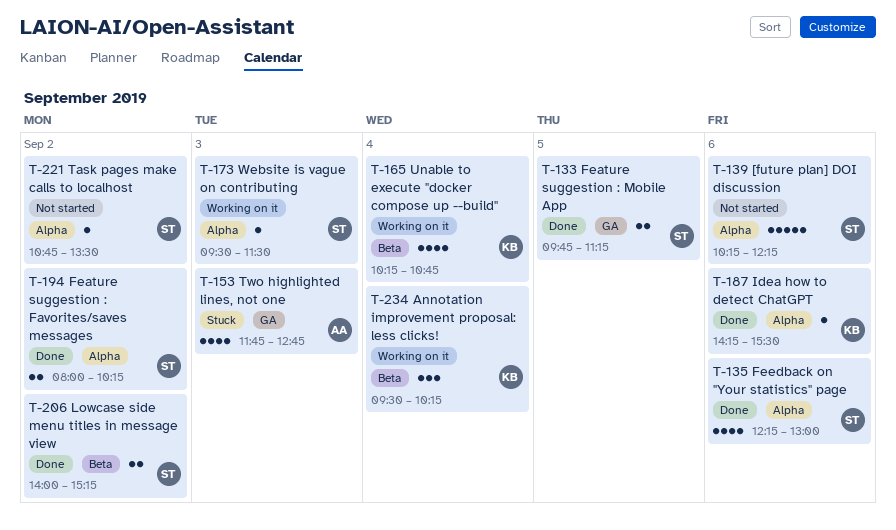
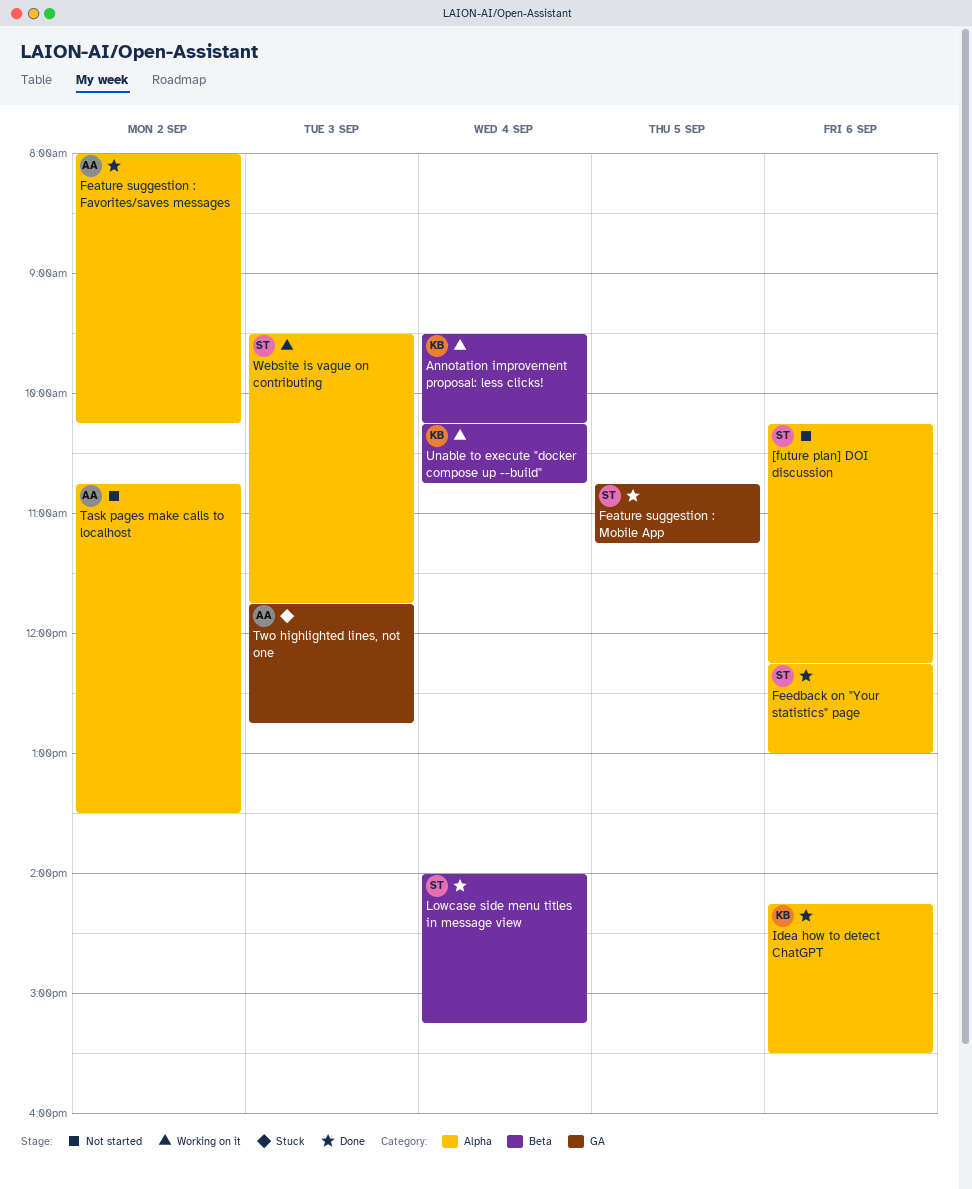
Feature suggestion : Favorites/saves messages, owner: ST -> AA
Feature suggestion : Mobile App, begins: 09:45 -> 10:45
Lowcase side menu titles in message view, day: Sep 2 -> Sep 4
Task pages make calls to localhost, owner: ST -> AA
Website is vague on contributing, ends: 11:30 -> 11:45

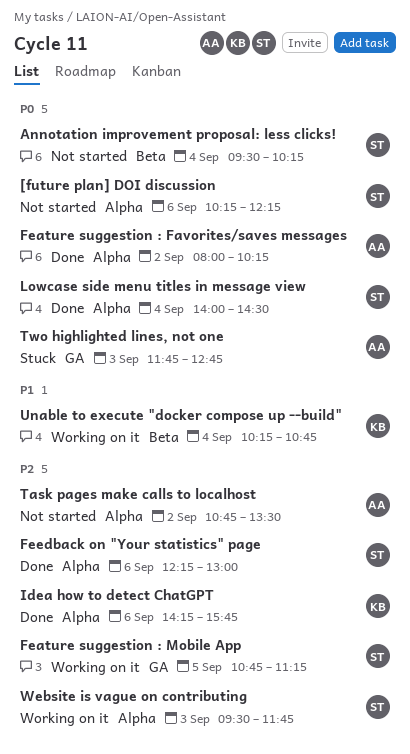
Annotation improvement proposal: less clicks!, status: Working on it -> Not started
Annotation improvement proposal: less clicks!, owner: KB -> ST
Feature suggestion : Mobile App, status: Done -> Working on it
Idea how to detect ChatGPT, ends: 15:30 -> 15:45
Lowcase side menu titles in message view, label: Beta -> Alpha
Lowcase side menu titles in message view, ends: 15:15 -> 14:30

